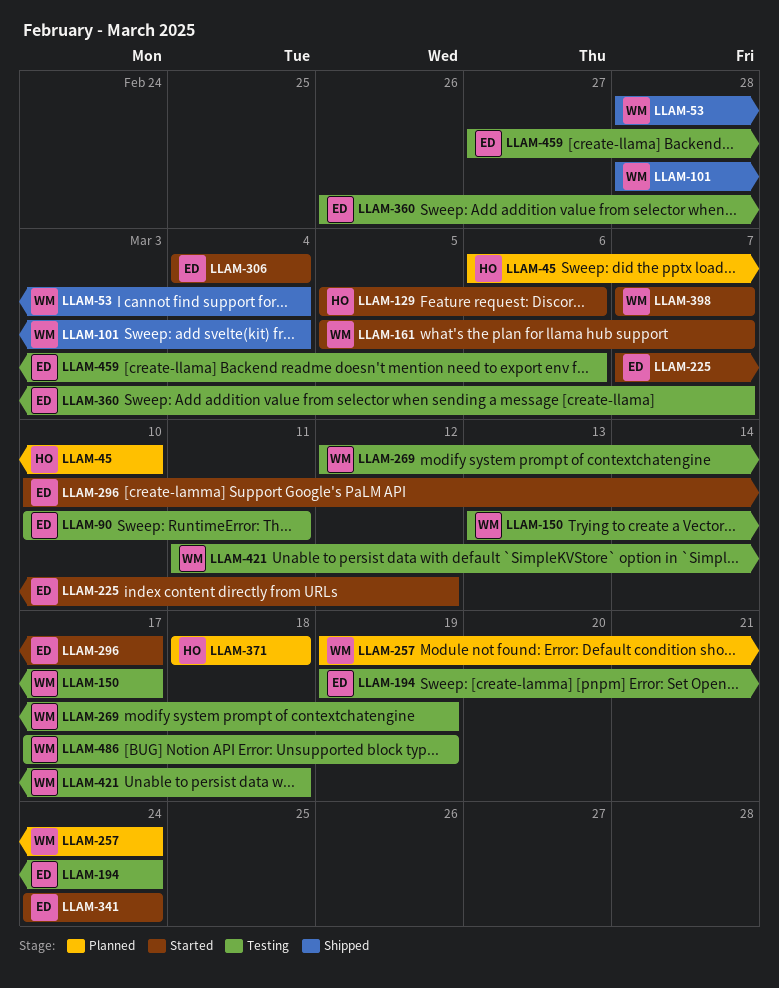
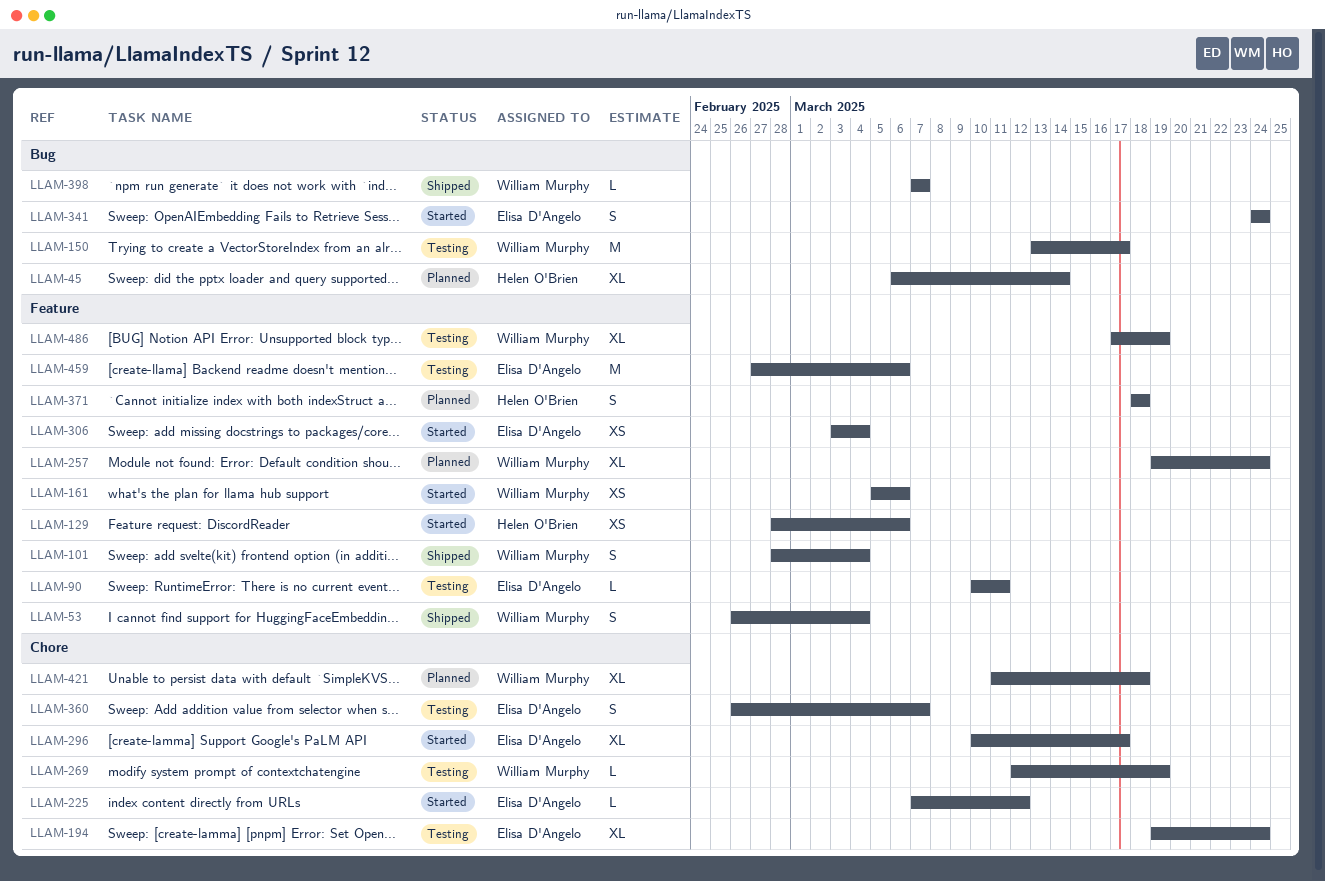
LLAM-45, due: Mar 10 -> Mar 14
LLAM-53, start: Feb 28 -> Feb 26
LLAM-129, start: Mar 5 -> Feb 28
LLAM-161, due: Mar 7 -> Mar 6
LLAM-306, start: Mar 4 -> Mar 3
LLAM-398, status: Started -> Shipped
LLAM-421, status: Testing -> Planned

